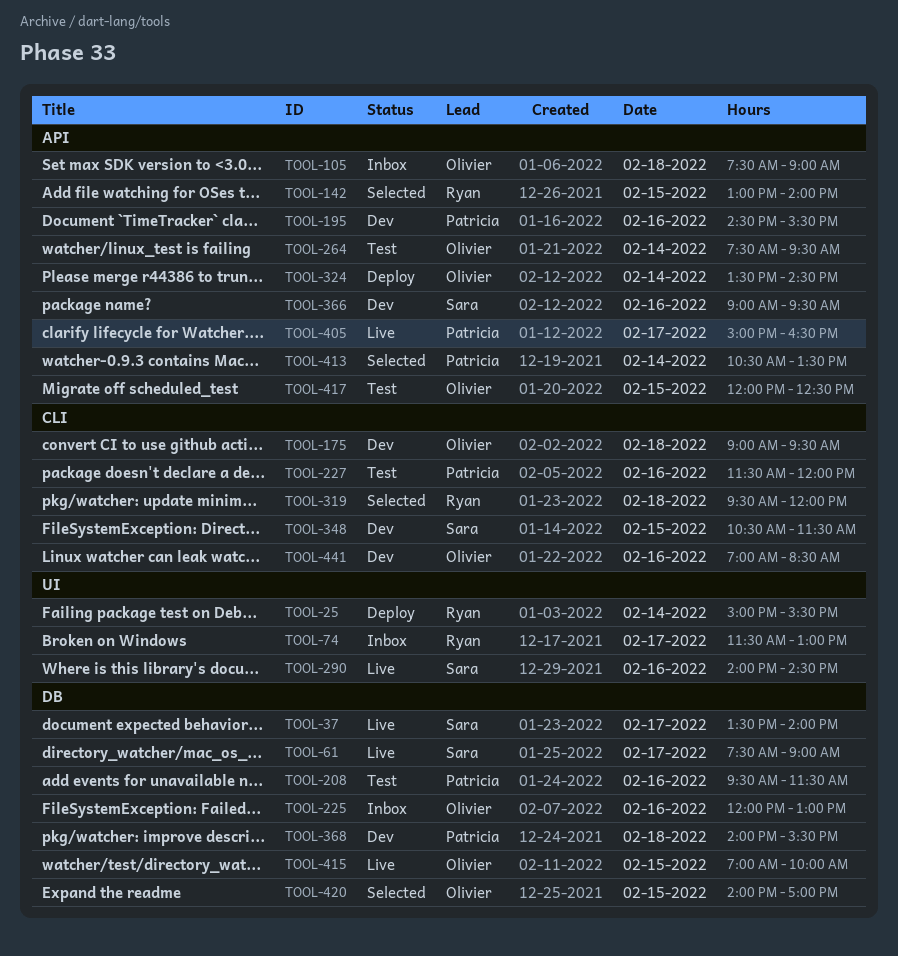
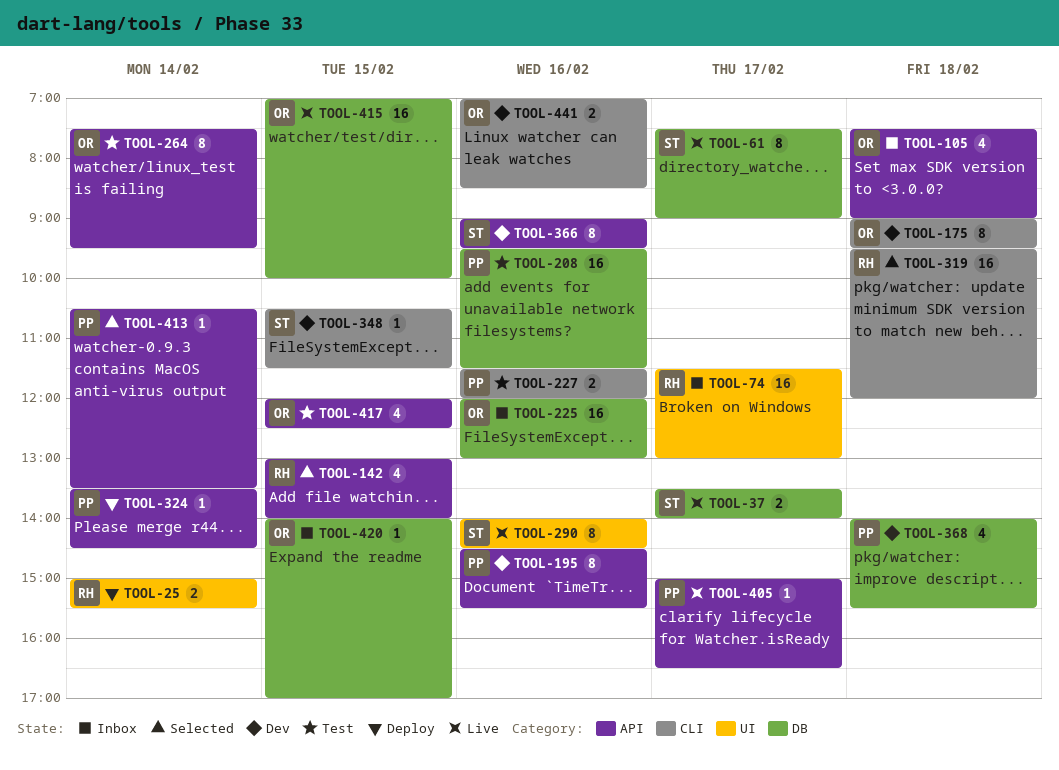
TOOL-324, owner: Olivier -> Patricia
TOOL-420, status: Selected -> Inbox

